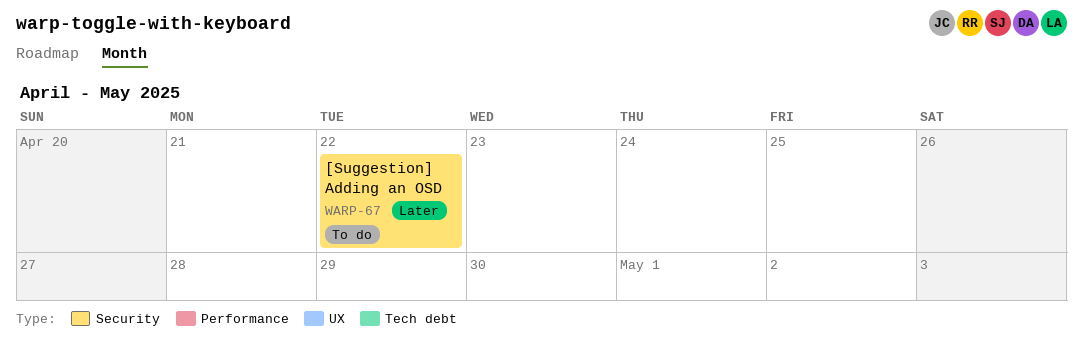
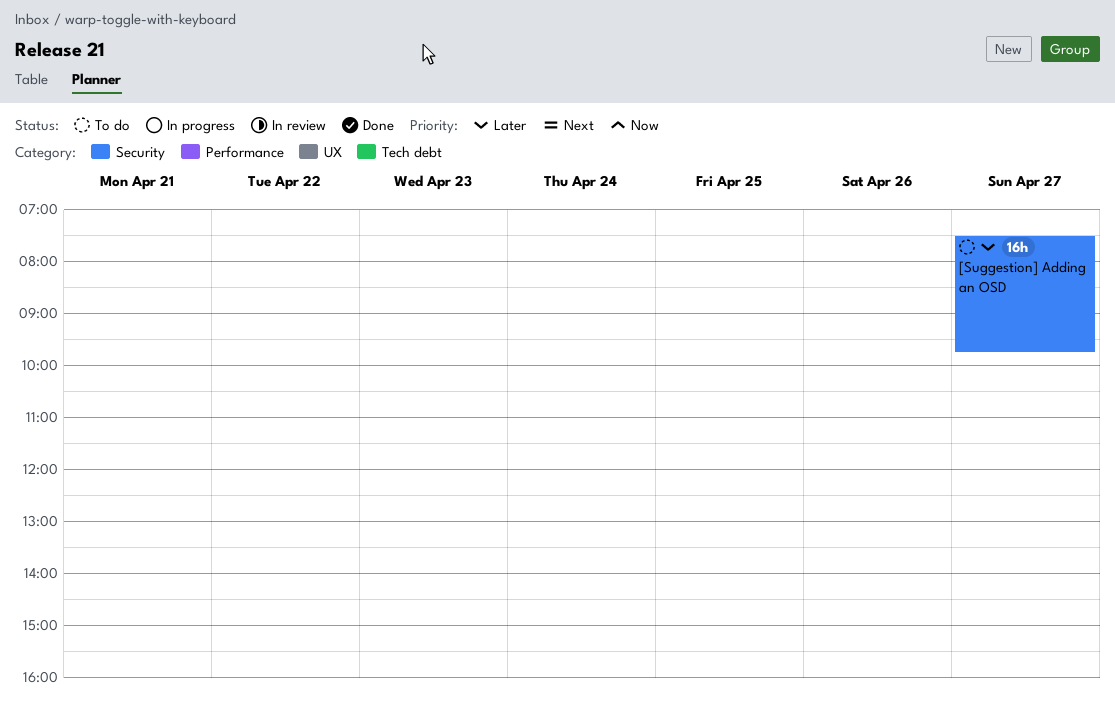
[Suggestion] Adding an OSD, day: Apr 22 -> Apr 27

